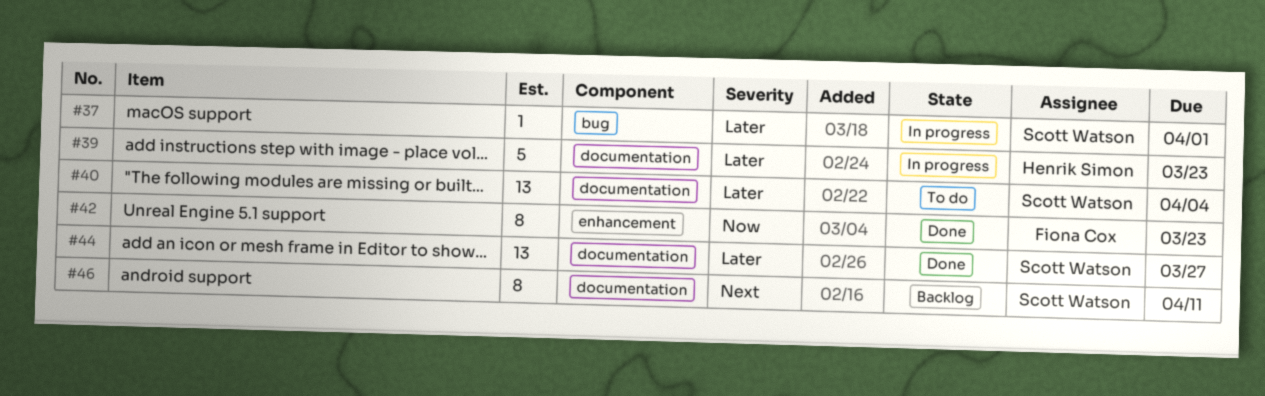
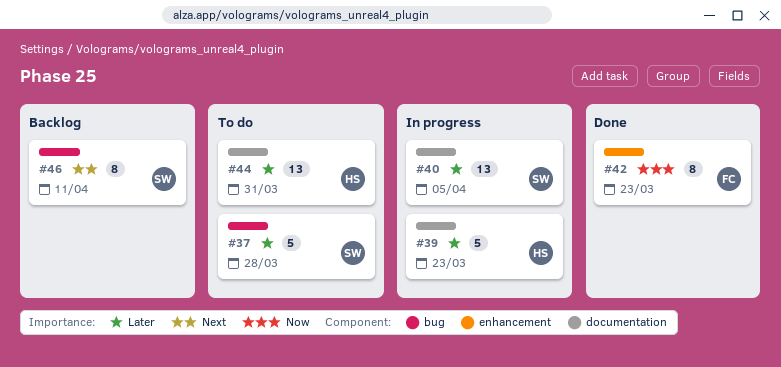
#37, status: In progress -> To do
#37, estimate: 1 -> 5
#37, due: Apr 1 -> Mar 28
#40, status: To do -> In progress
#40, due: Apr 4 -> Apr 5
#44, status: Done -> To do
#44, owner: Scott Watson -> Henrik Simon
#44, due: Mar 27 -> Mar 31
#46, label: documentation -> bug

